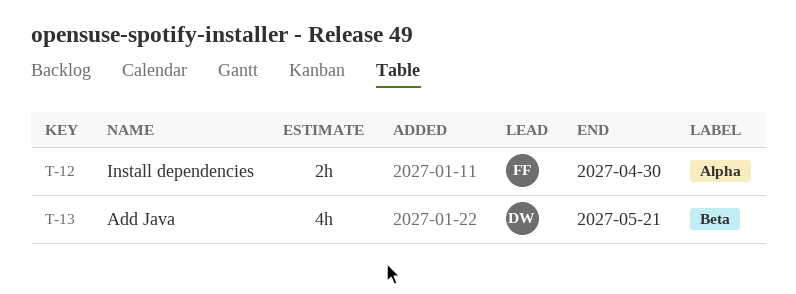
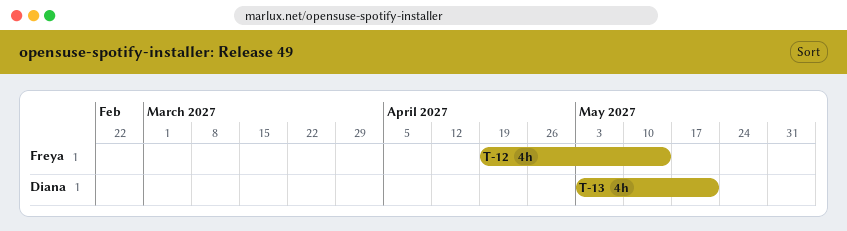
T-12, estimate: 2h -> 4h
T-12, due: Apr 30 -> May 14

